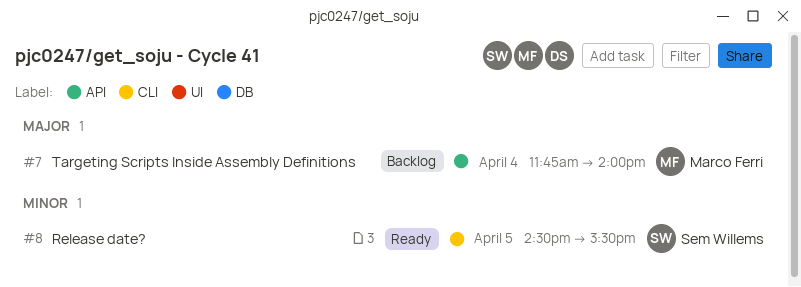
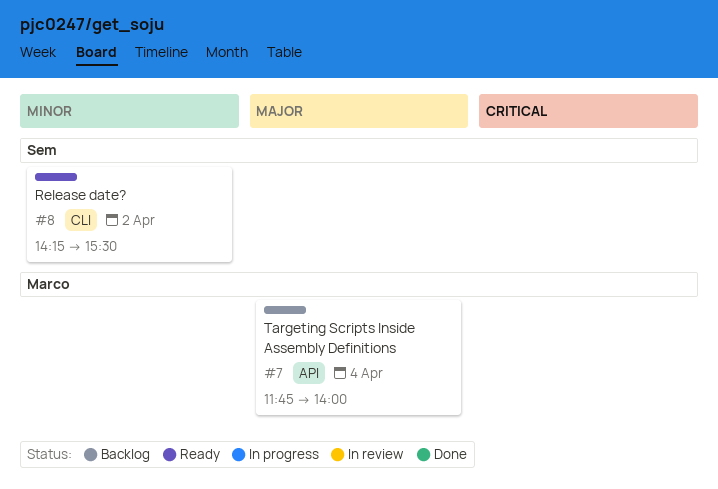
#8, day: Apr 5 -> Apr 2
#8, begins: 14:30 -> 14:15

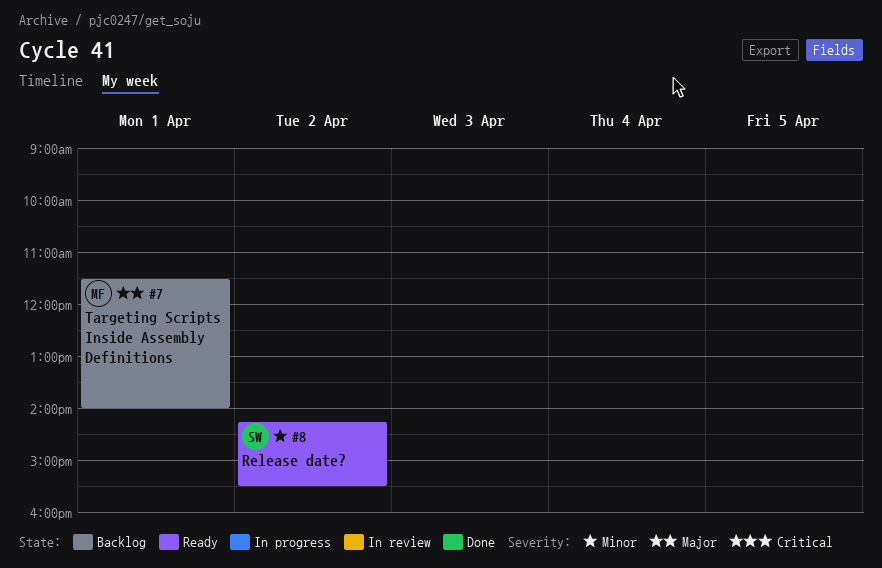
#7, day: Apr 4 -> Apr 1
#7, begins: 11:45 -> 11:30

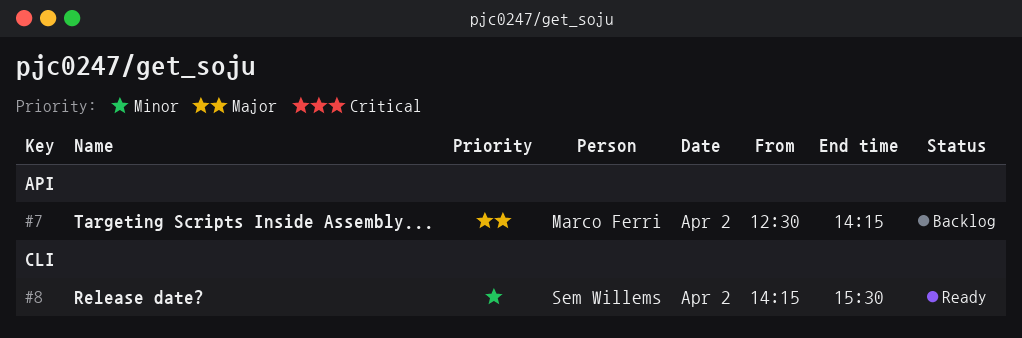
#7, day: Apr 1 -> Apr 2
#7, begins: 11:30 -> 12:30
#7, ends: 14:00 -> 14:15

